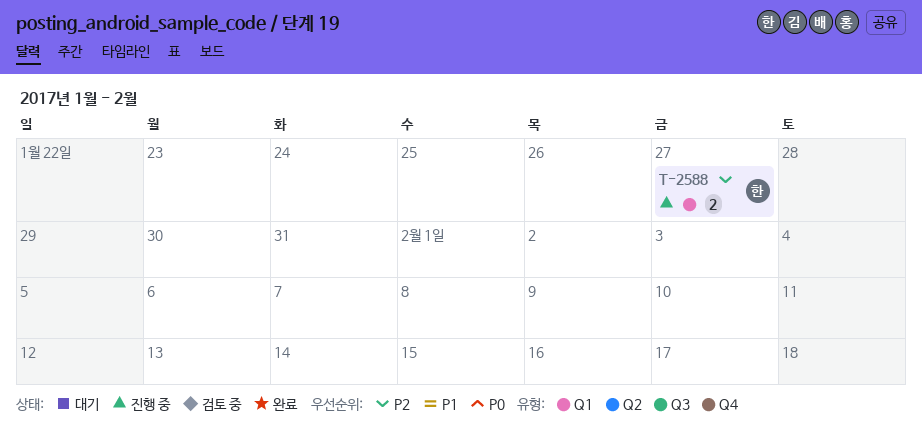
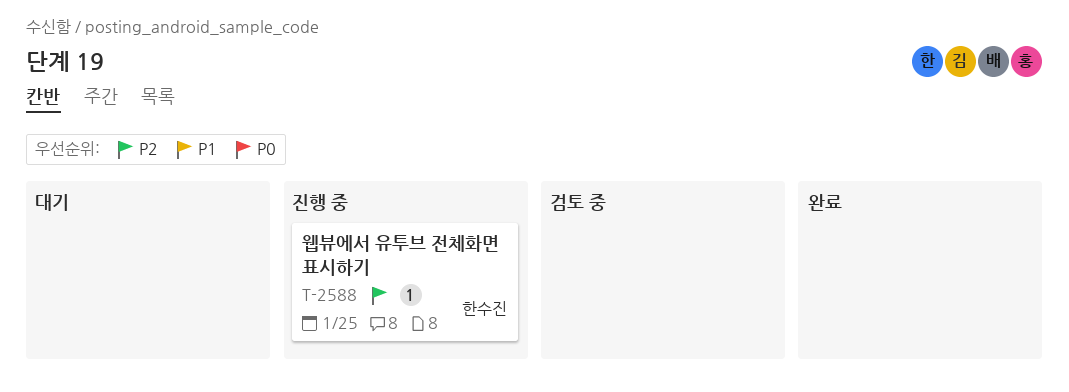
T-2588, estimate: 2 -> 1
T-2588, due: Jan 27 -> Jan 25

